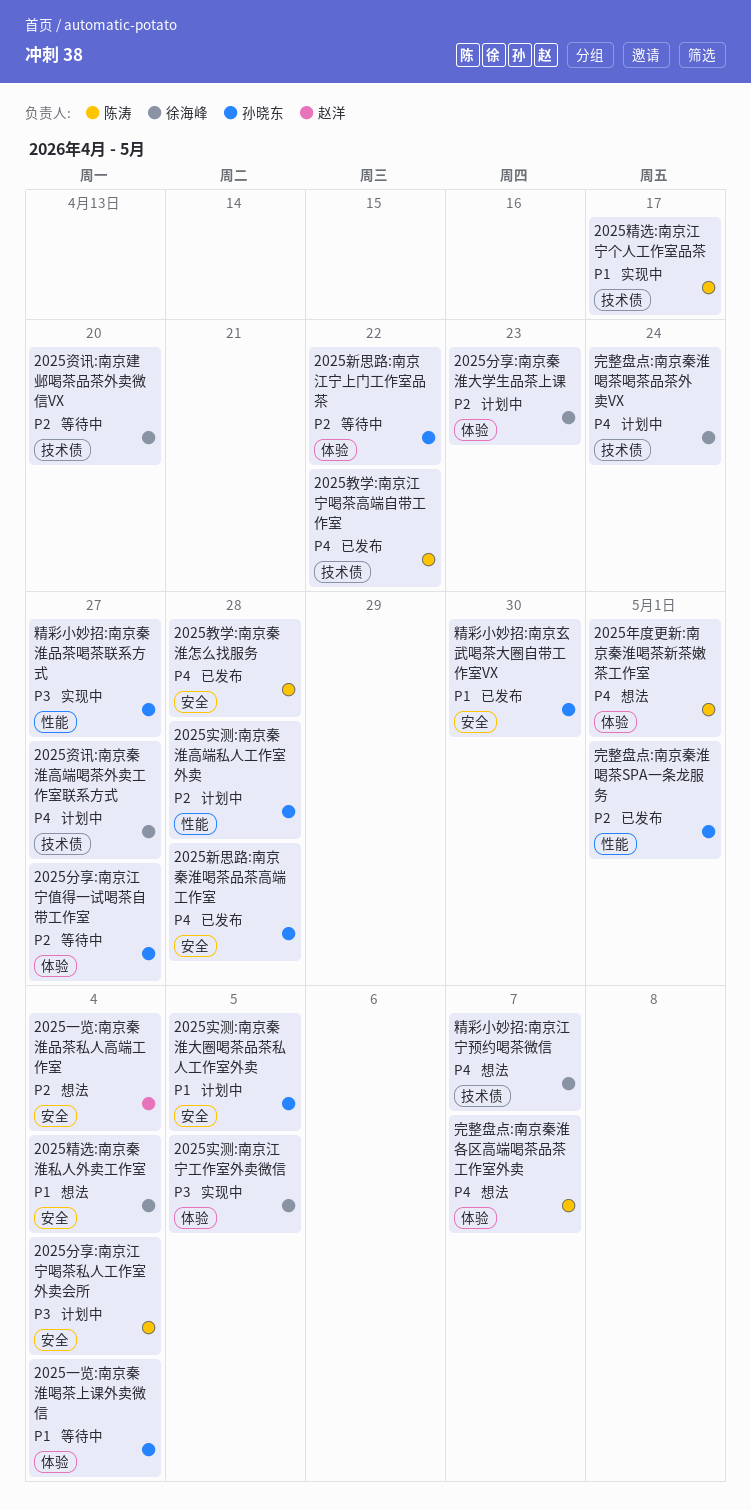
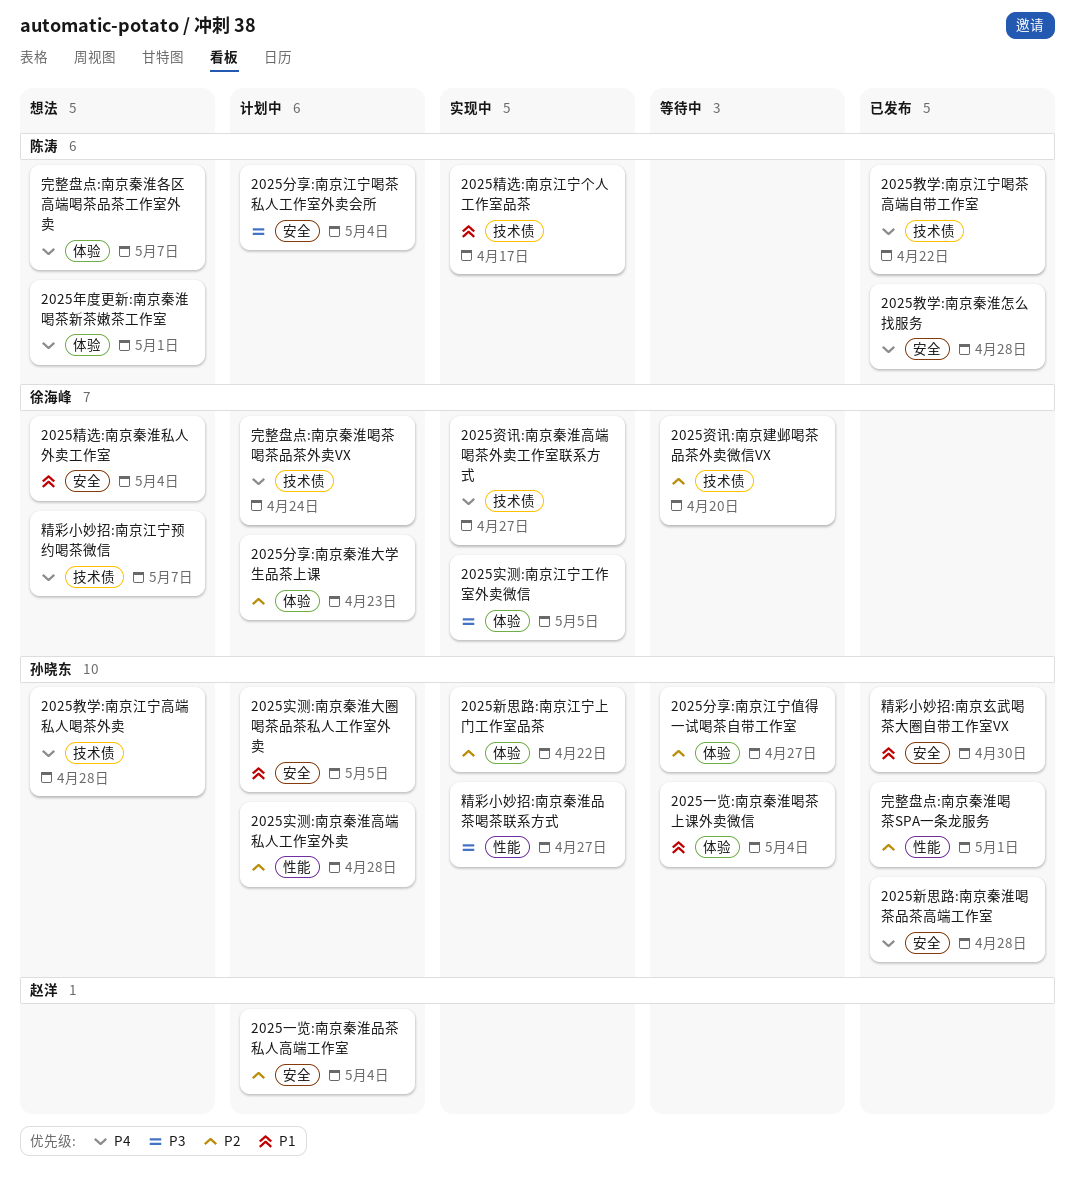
2025一览:南京秦淮品茶私人高端工作室, status: 想法 -> 计划中
2025教学:南京江宁高端私人喝茶外卖: none -> present
2025新思路:南京江宁上门工作室品茶, status: 等待中 -> 实现中
2025资讯:南京秦淮高端喝茶外卖工作室联系方式, status: 计划中 -> 实现中

